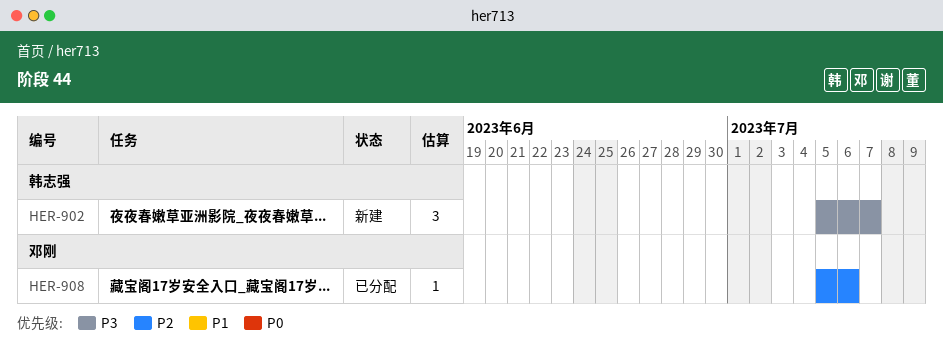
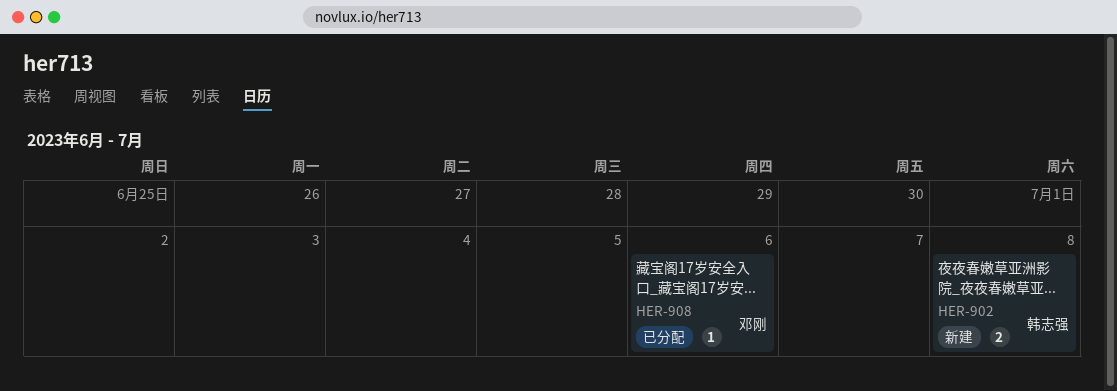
HER-902, estimate: 3 -> 2
HER-902, due: Jul 7 -> Jul 8

